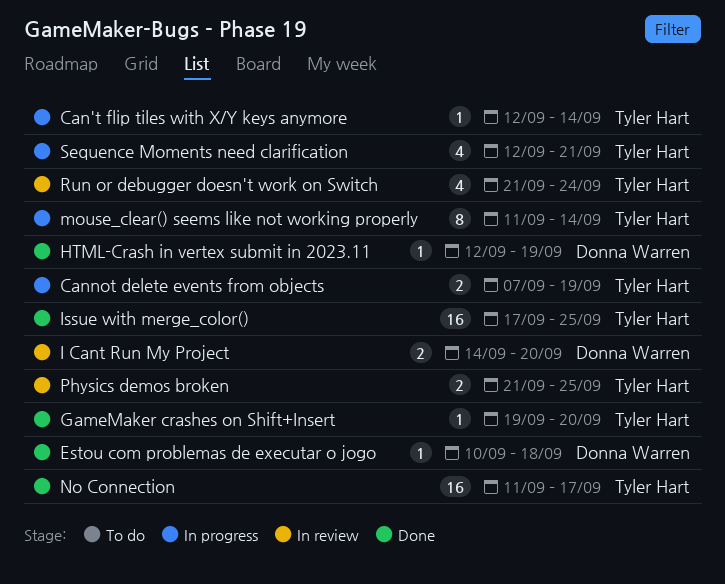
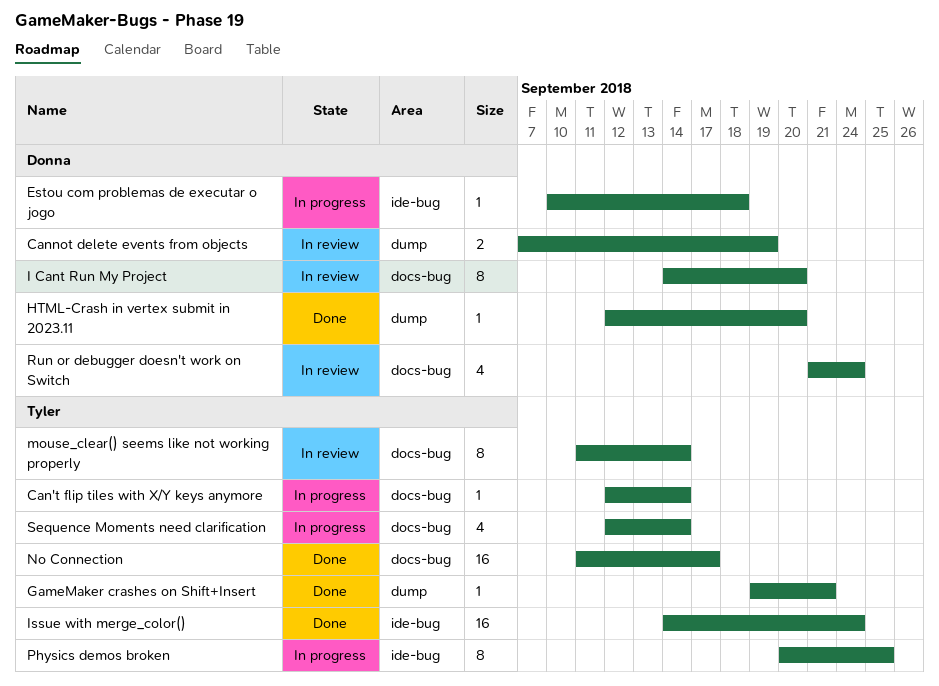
Cannot delete events from objects, status: In progress -> In review
Cannot delete events from objects, owner: Tyler Hart -> Donna Warren
Estou com problemas de executar o jogo, status: Done -> In progress
GameMaker crashes on Shift+Insert, due: Sep 20 -> Sep 21
HTML-Crash in vertex submit in 2023.11, due: Sep 19 -> Sep 20
I Cant Run My Project, estimate: 2 -> 8
Issue with merge_color(), start: Sep 17 -> Sep 14
Issue with merge_color(), due: Sep 25 -> Sep 24
mouse_clear() seems like not working properly, status: In progress -> In review
Physics demos broken, status: In review -> In progress
Physics demos broken, estimate: 2 -> 8
Physics demos broken, start: Sep 21 -> Sep 20
Run or debugger doesn't work on Switch, owner: Tyler Hart -> Donna Warren
Sequence Moments need clarification, due: Sep 21 -> Sep 14

